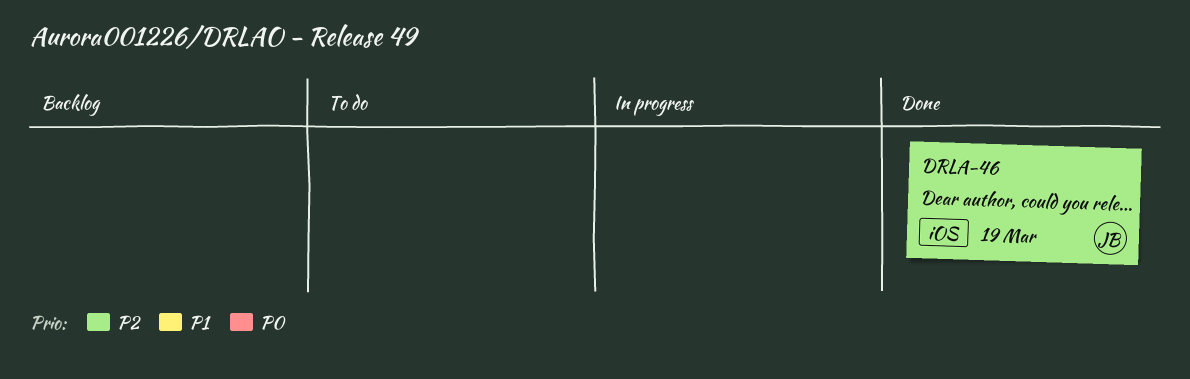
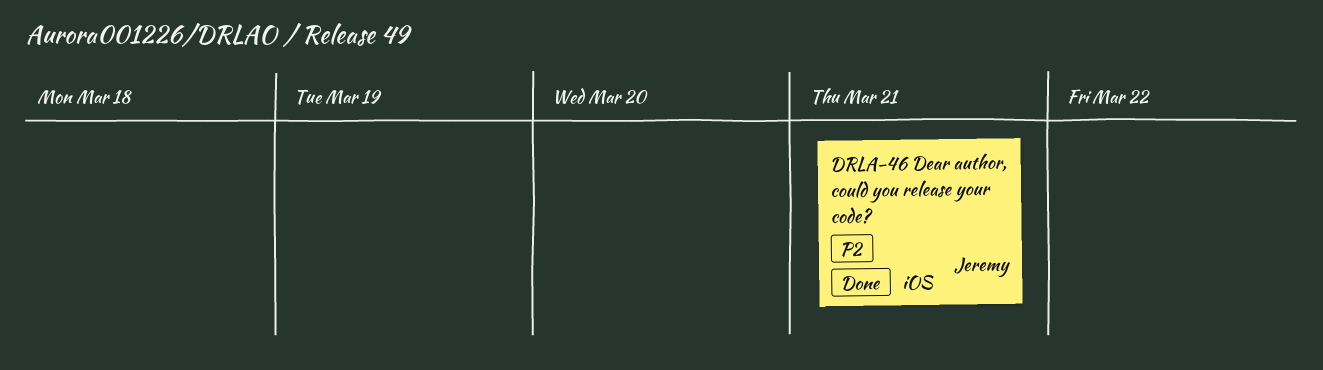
DRLA-46, due: Mar 19 -> Mar 21

